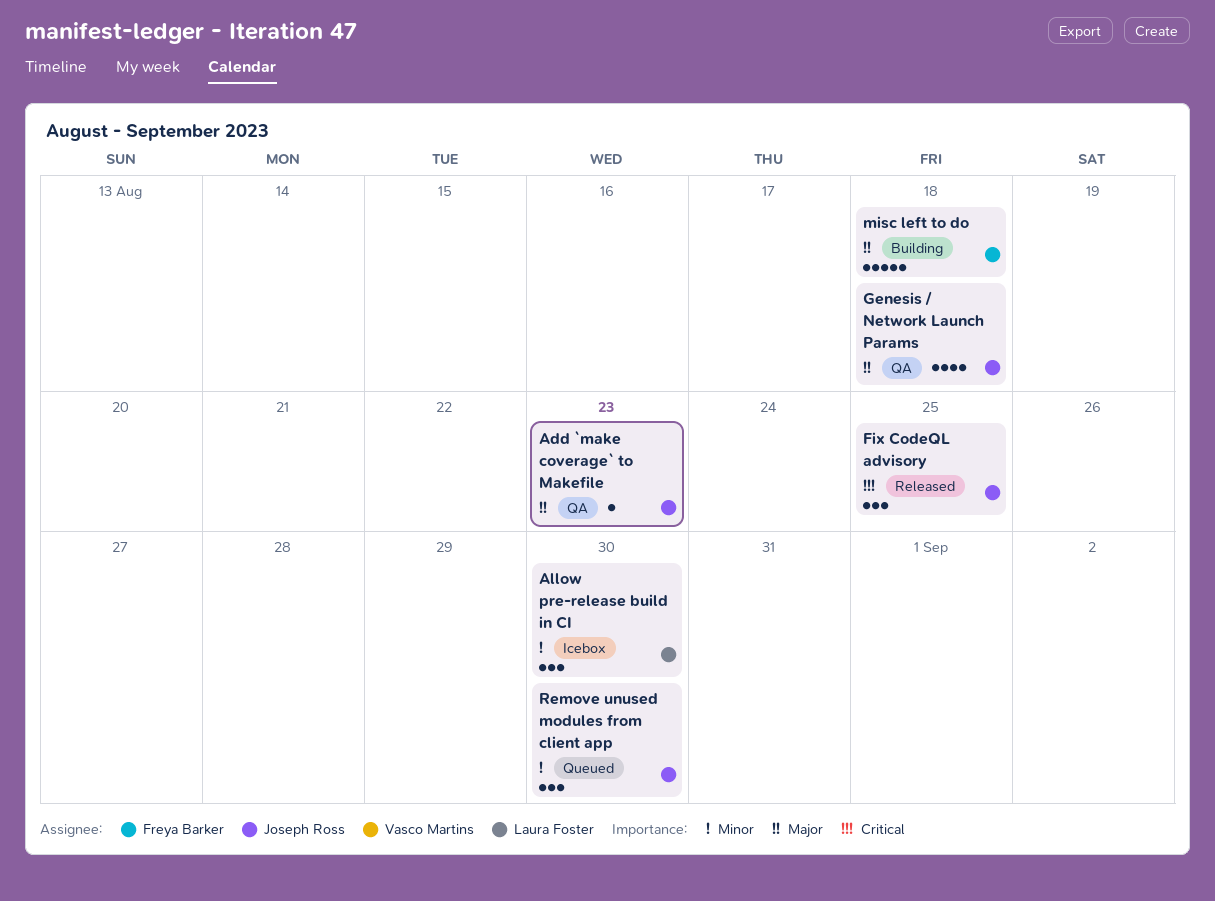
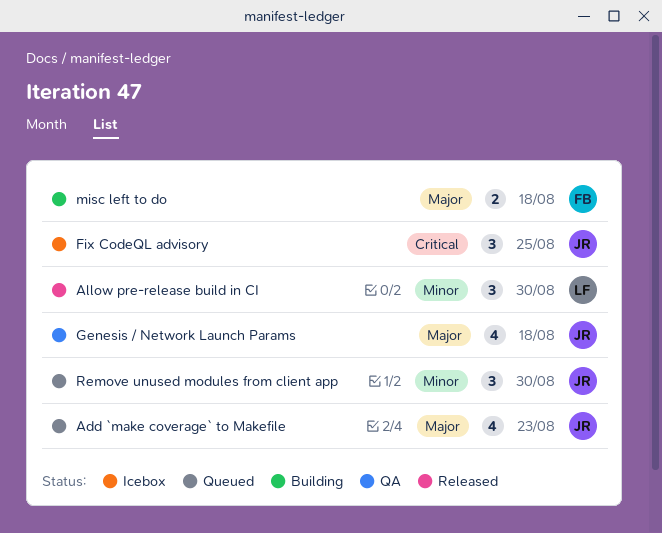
Add `make coverage` to Makefile, status: QA -> Queued
Add `make coverage` to Makefile, estimate: 1 -> 4
Allow pre-release build in CI, status: Icebox -> Released
Fix CodeQL advisory, status: Released -> Icebox
misc left to do, estimate: 5 -> 2

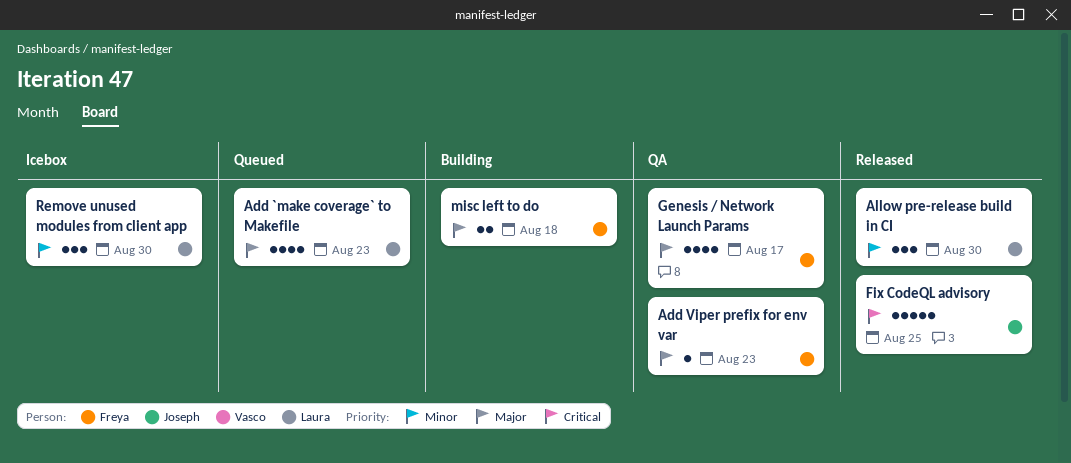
Add `make coverage` to Makefile, owner: Joseph -> Laura
Add Viper prefix for env var: none -> present
Fix CodeQL advisory, status: Icebox -> Released
Fix CodeQL advisory, estimate: 3 -> 5
Genesis / Network Launch Params, owner: Joseph -> Freya
Genesis / Network Launch Params, due: Aug 18 -> Aug 17
Remove unused modules from client app, status: Queued -> Icebox
Remove unused modules from client app, owner: Joseph -> Laura

